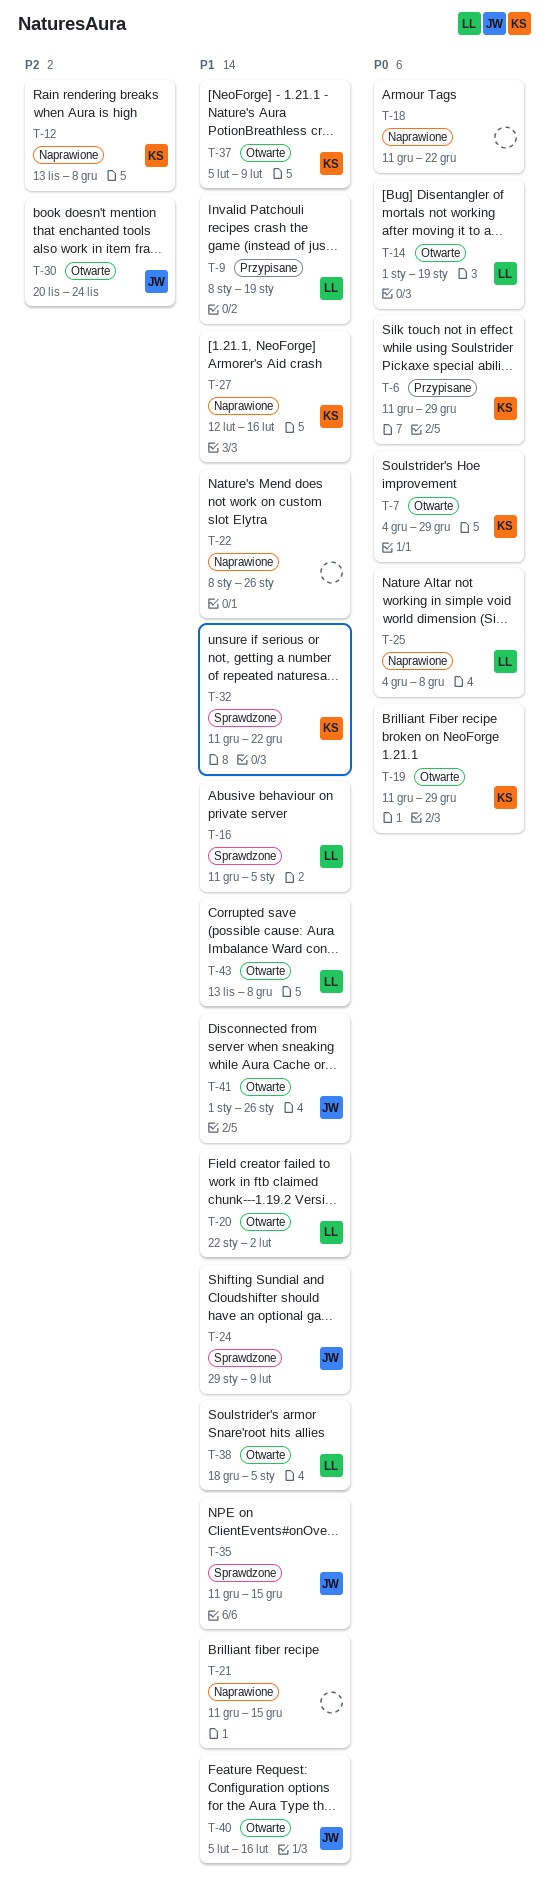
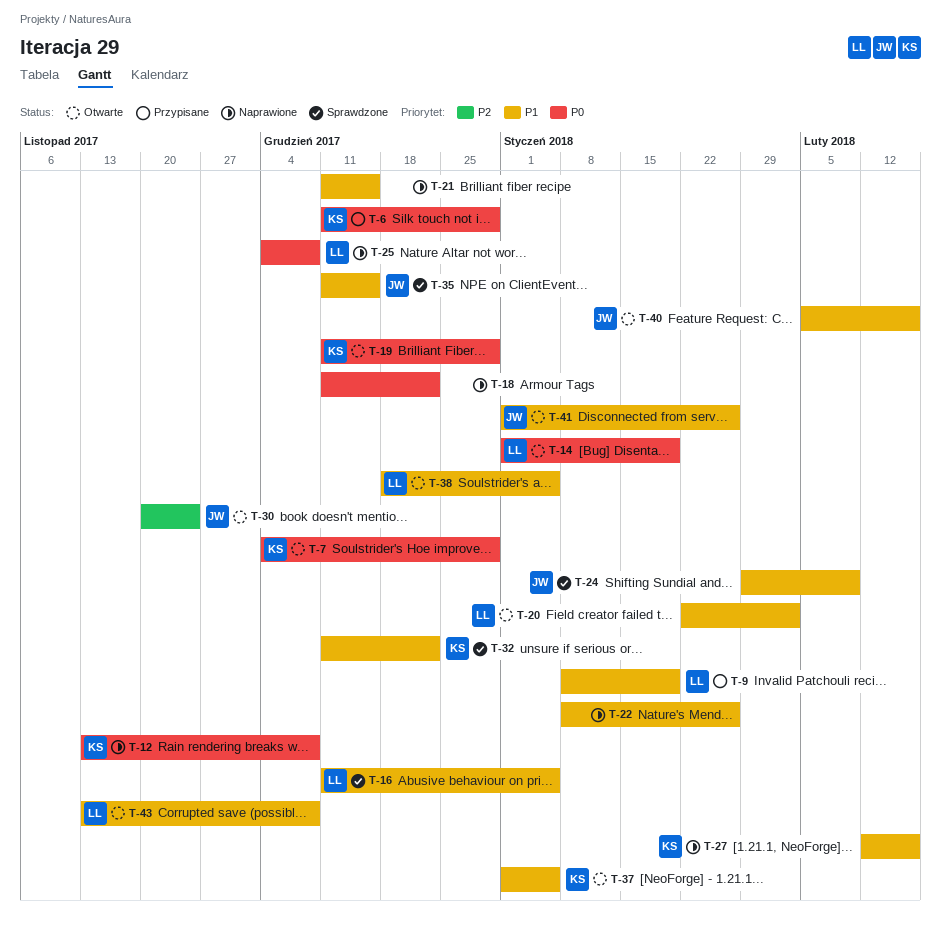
T-12, priority: P2 -> P0
T-37, start: Feb 5 -> Jan 1
T-37, due: Feb 9 -> Jan 5

